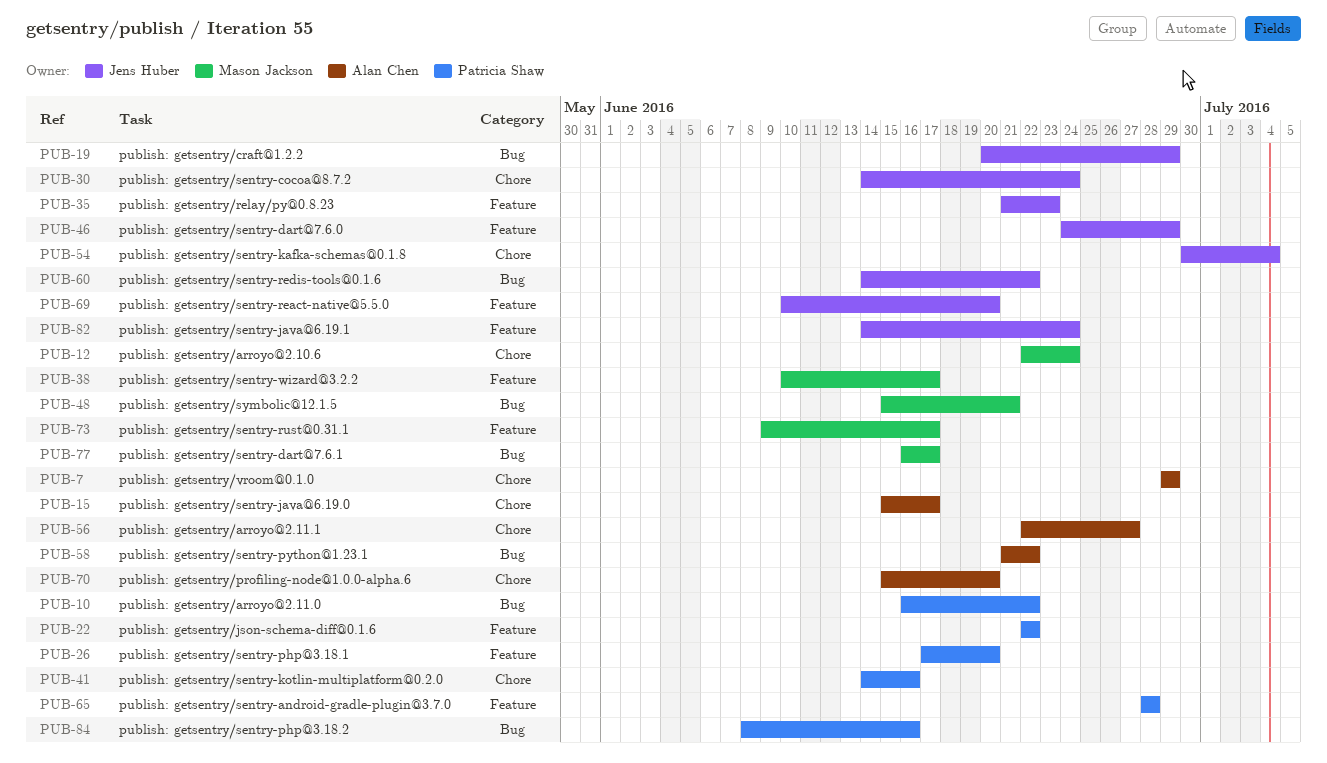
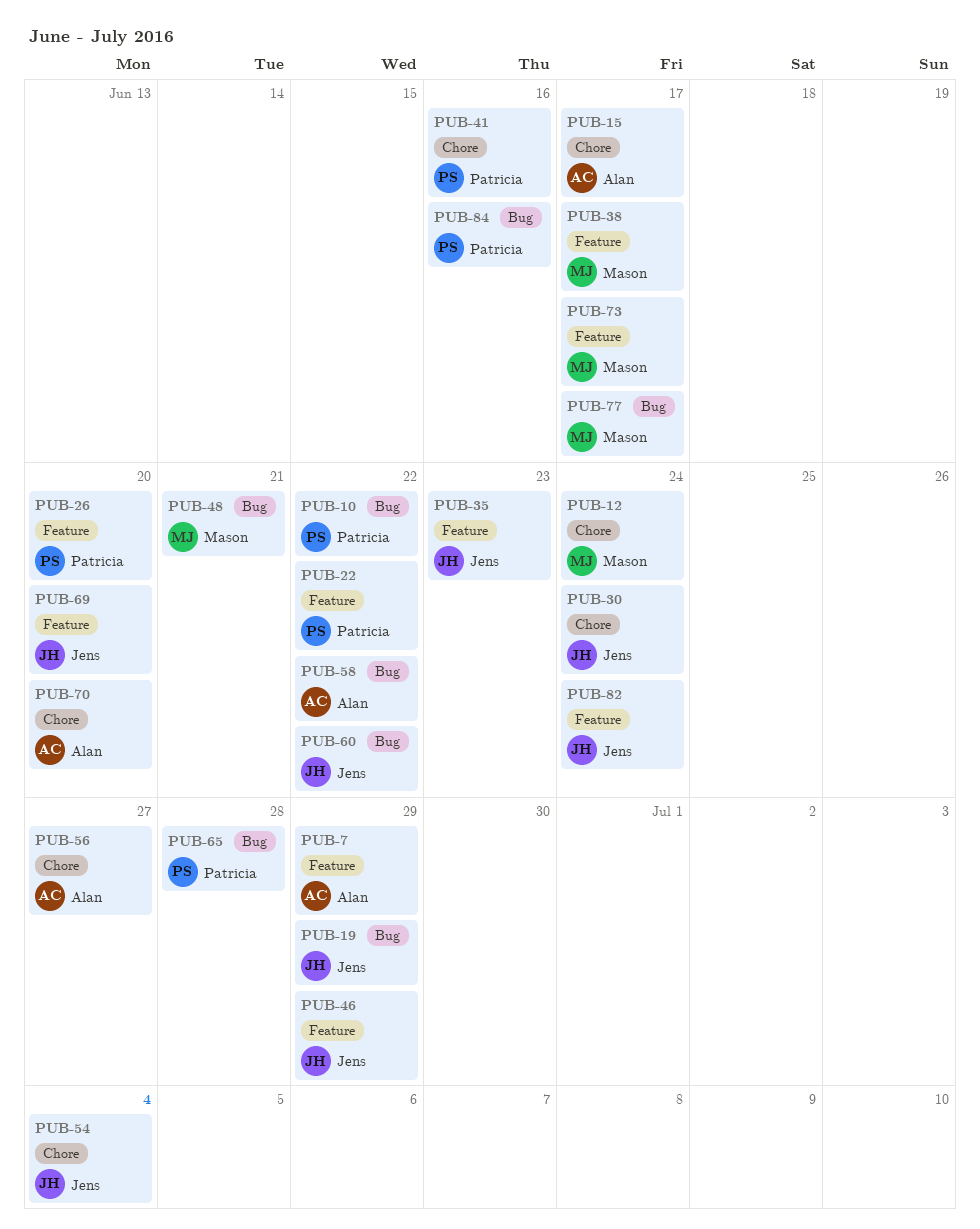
PUB-7, label: Chore -> Feature
PUB-65, label: Feature -> Bug

